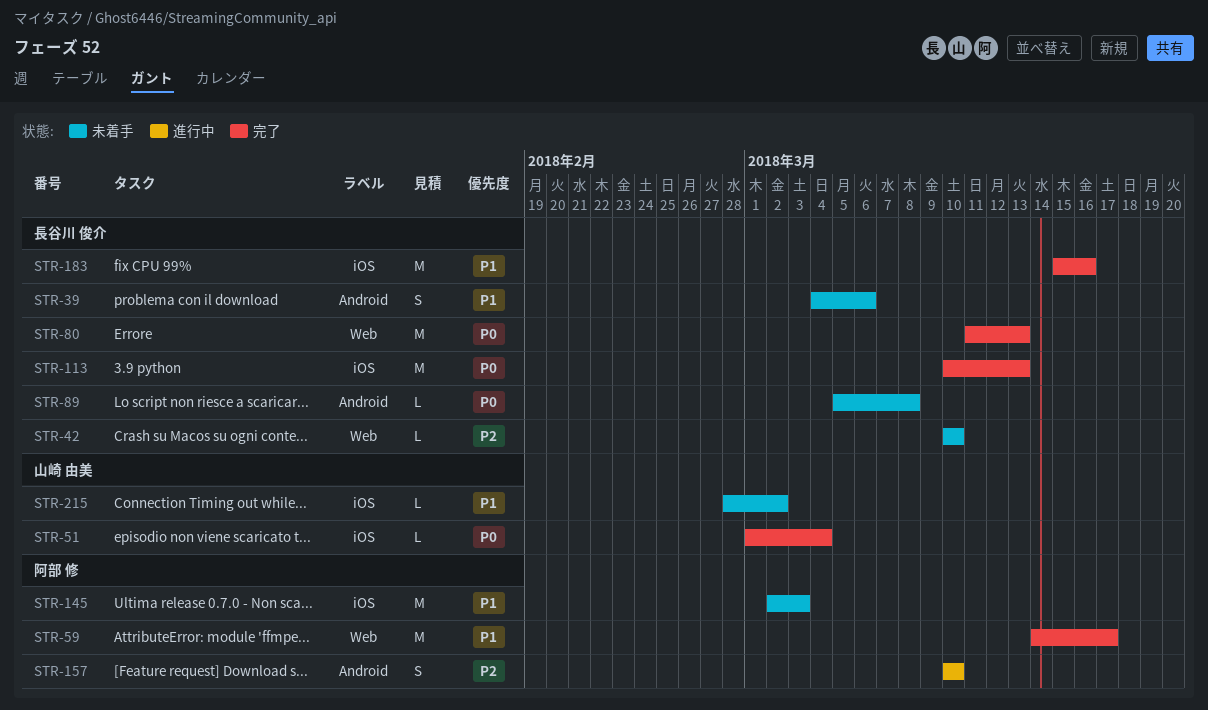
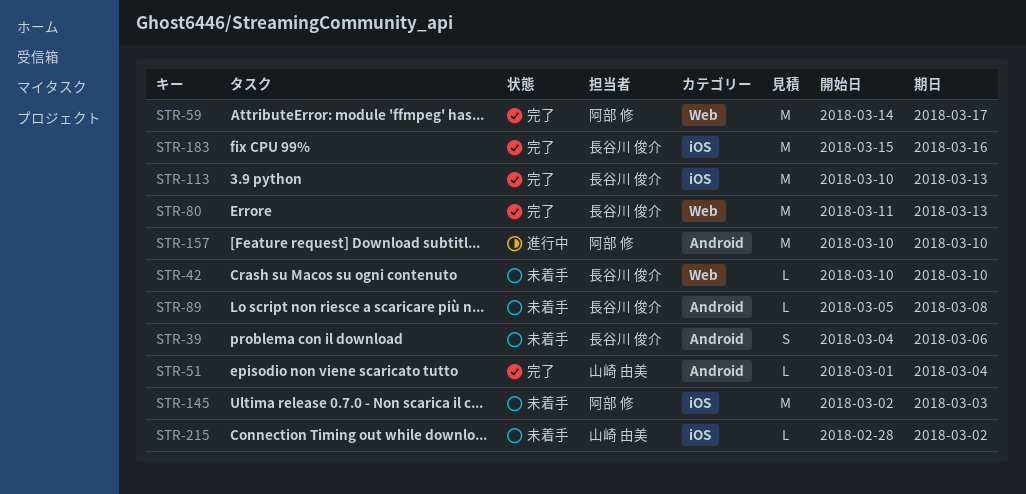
STR-51, label: iOS -> Android
STR-157, estimate: S -> M

